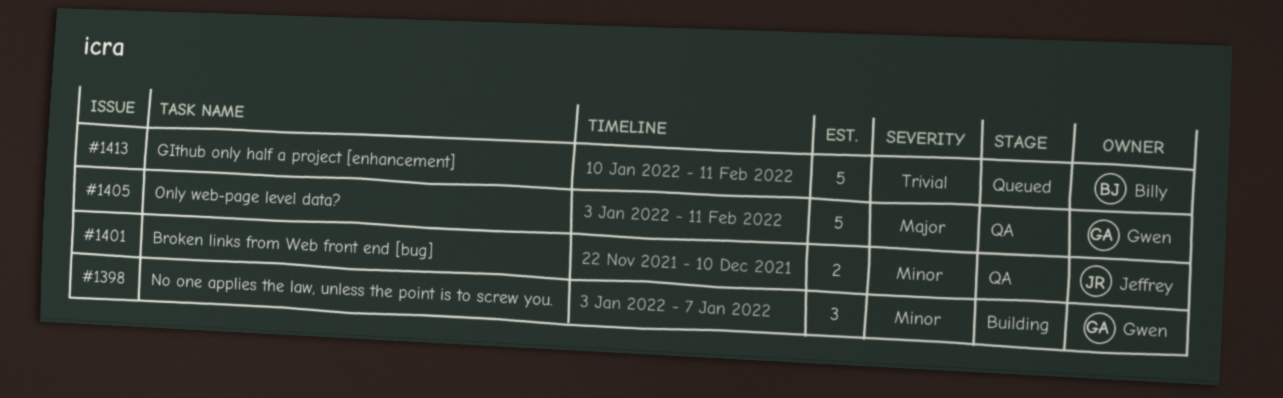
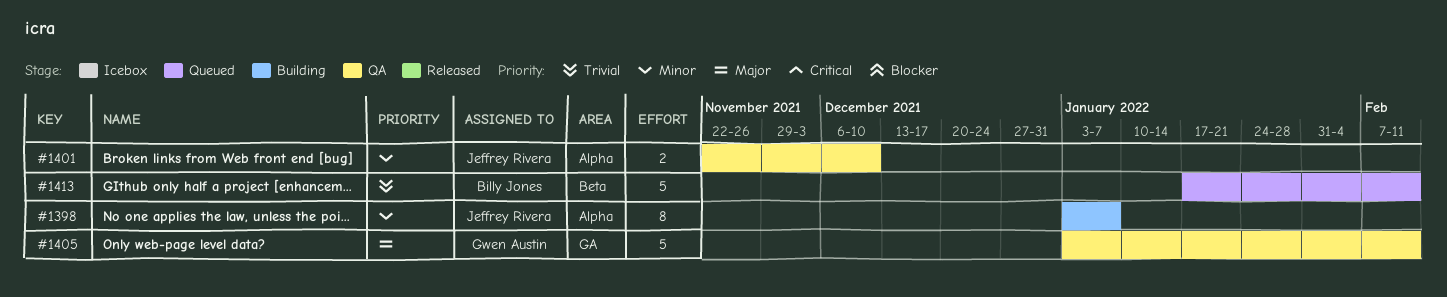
#1398, owner: Gwen Austin -> Jeffrey Rivera
#1398, estimate: 3 -> 8
#1413, start: Jan 10 -> Jan 17

